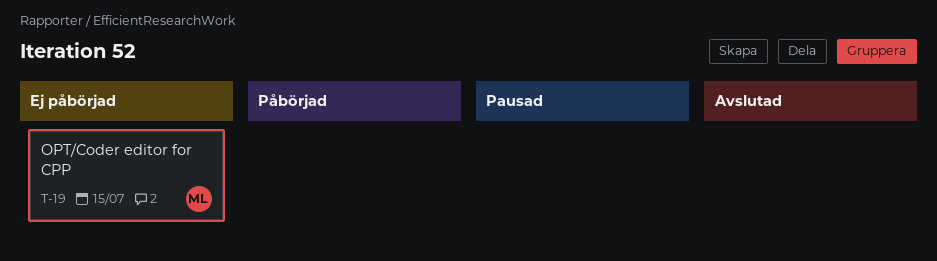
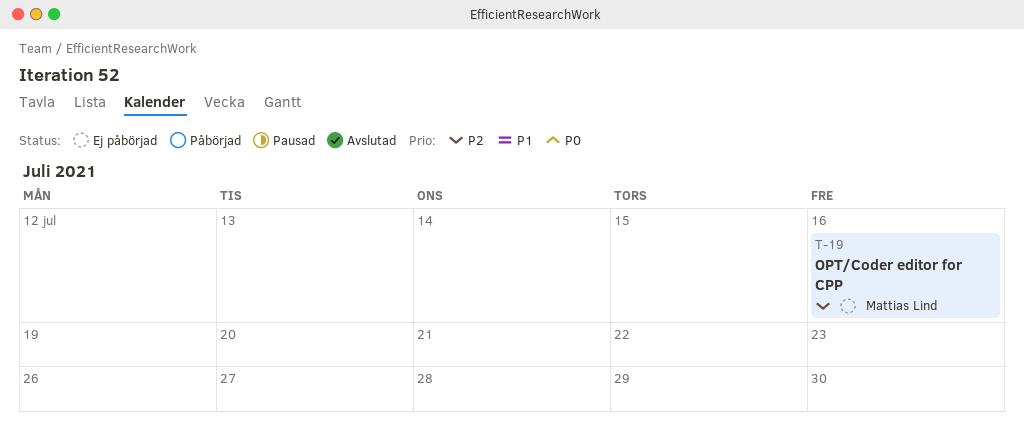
T-19, due: Jul 15 -> Jul 16

